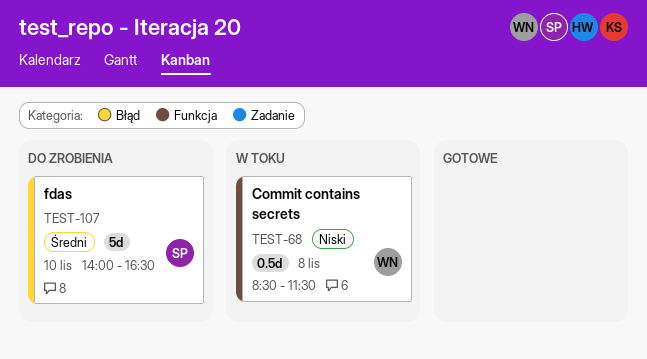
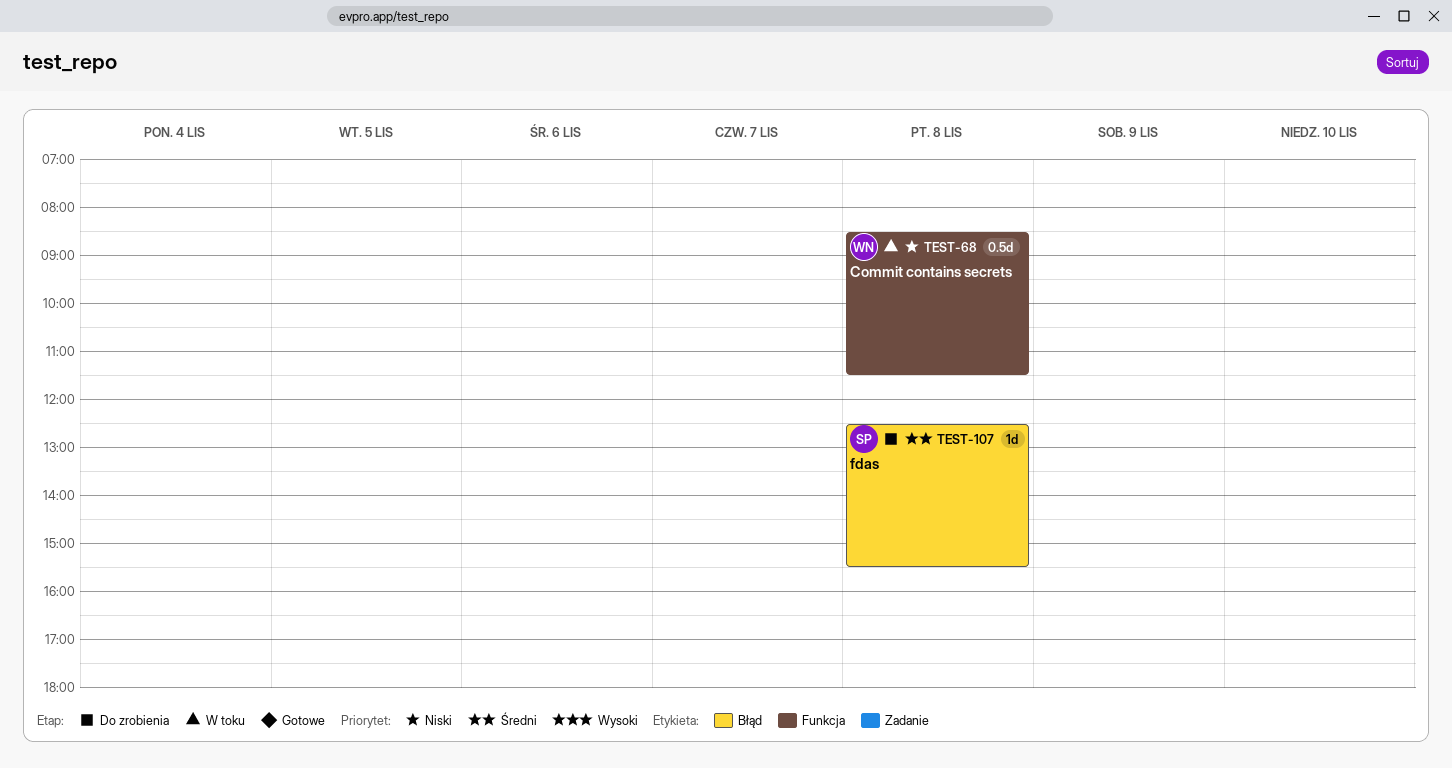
TEST-107, estimate: 5d -> 1d
TEST-107, day: Nov 10 -> Nov 8
TEST-107, begins: 14:00 -> 12:30
TEST-107, ends: 16:30 -> 15:30

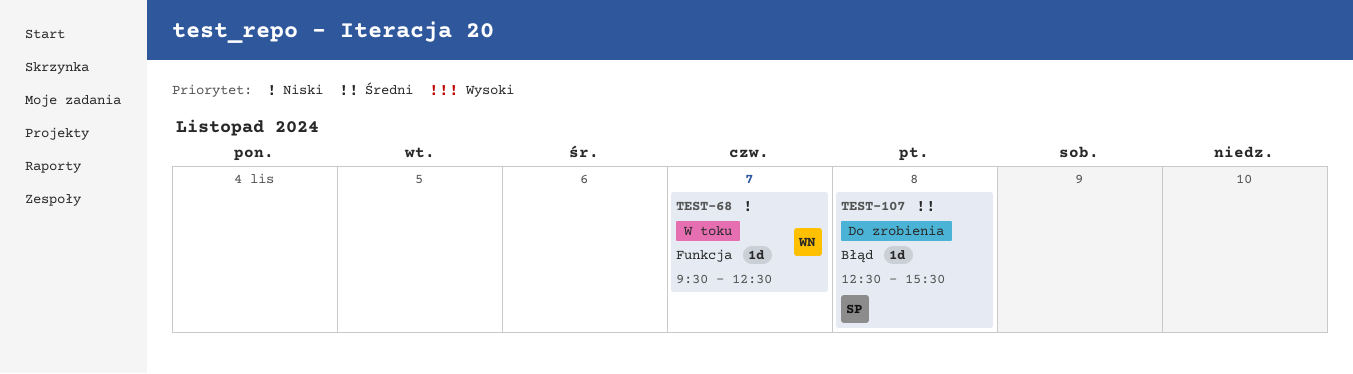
TEST-68, estimate: 0.5d -> 1d
TEST-68, day: Nov 8 -> Nov 7
TEST-68, begins: 08:30 -> 09:30
TEST-68, ends: 11:30 -> 12:30

